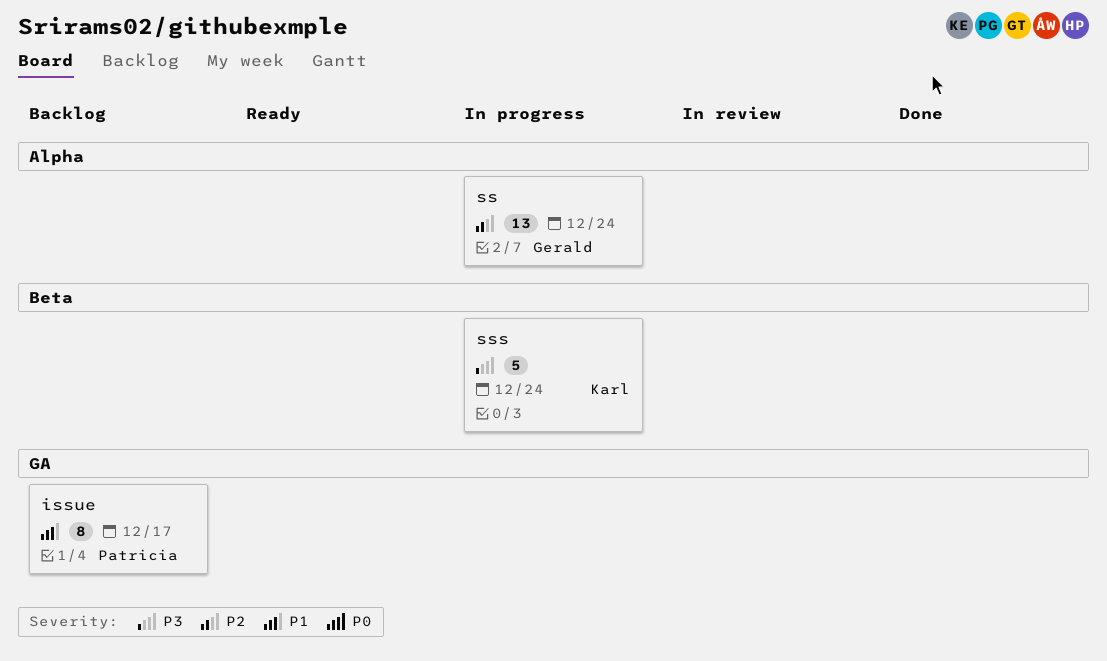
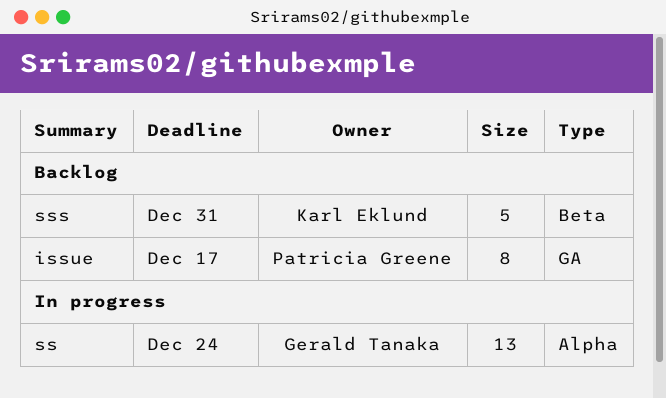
sss, status: In progress -> Backlog
sss, due: Dec 24 -> Dec 31

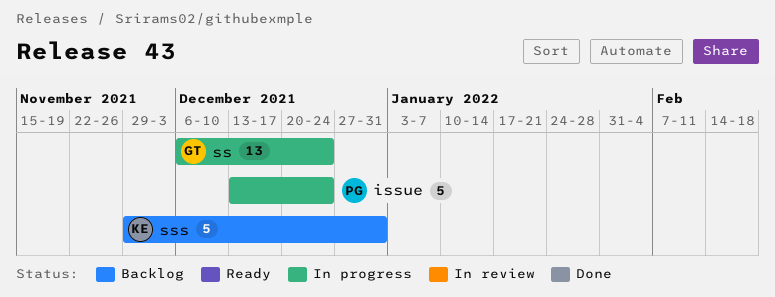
issue, status: Backlog -> In progress
issue, estimate: 8 -> 5
issue, due: Dec 17 -> Dec 24

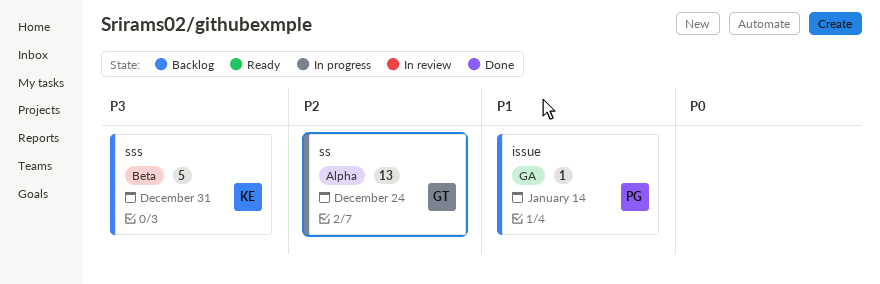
issue, status: In progress -> Backlog
issue, estimate: 5 -> 1
issue, due: Dec 24 -> Jan 14

